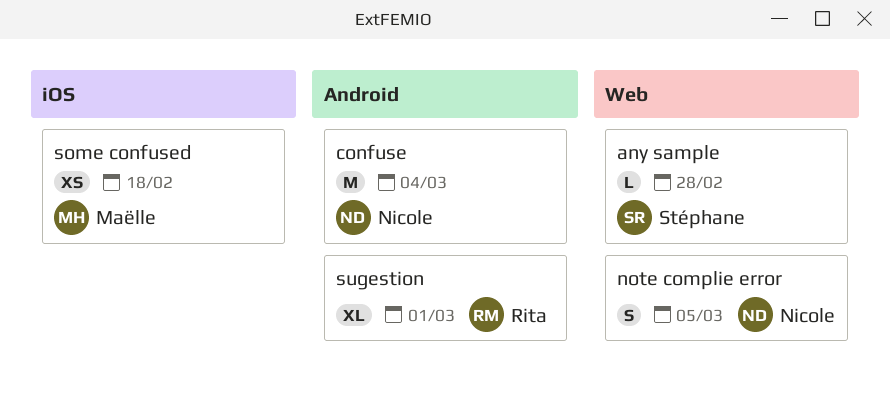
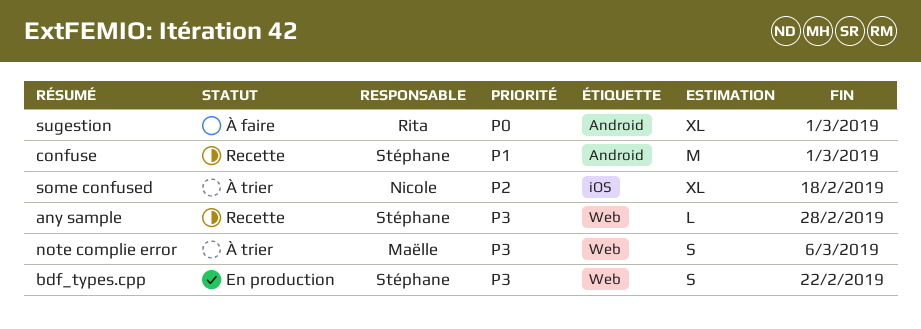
bdf_types.cpp: none -> present
confuse, owner: Nicole -> Stéphane
confuse, due: Mar 4 -> Mar 1
note complie error, owner: Nicole -> Maëlle
note complie error, due: Mar 5 -> Mar 6
some confused, owner: Maëlle -> Nicole
some confused, estimate: XS -> XL

